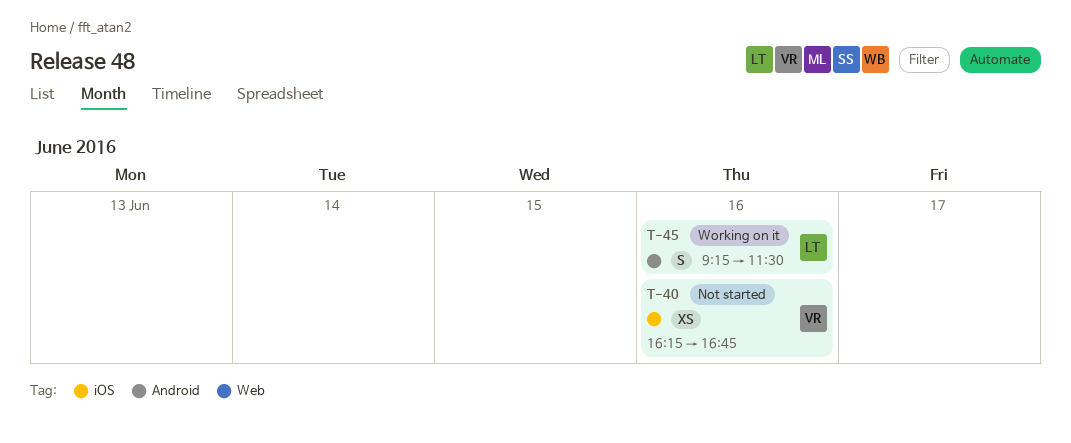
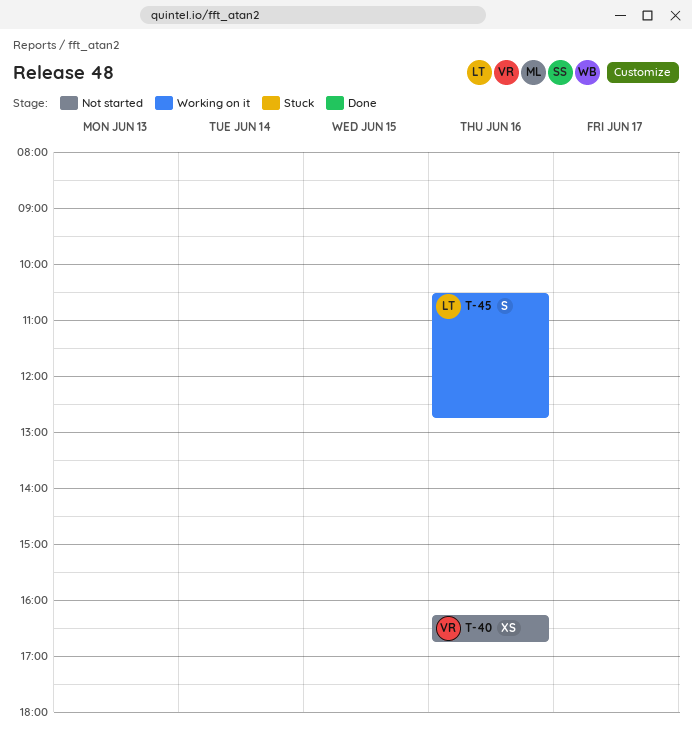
T-45, begins: 09:15 -> 10:30
T-45, ends: 11:30 -> 12:45

